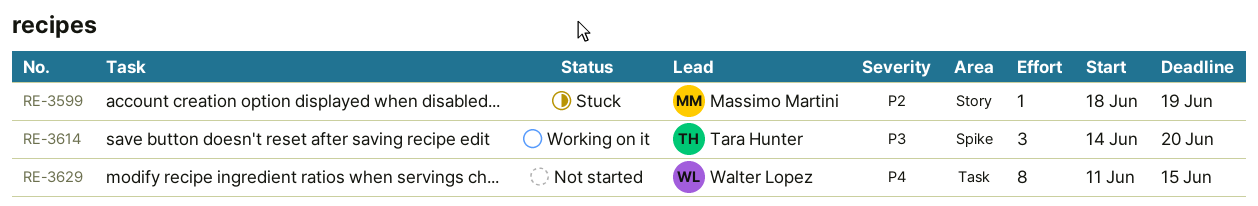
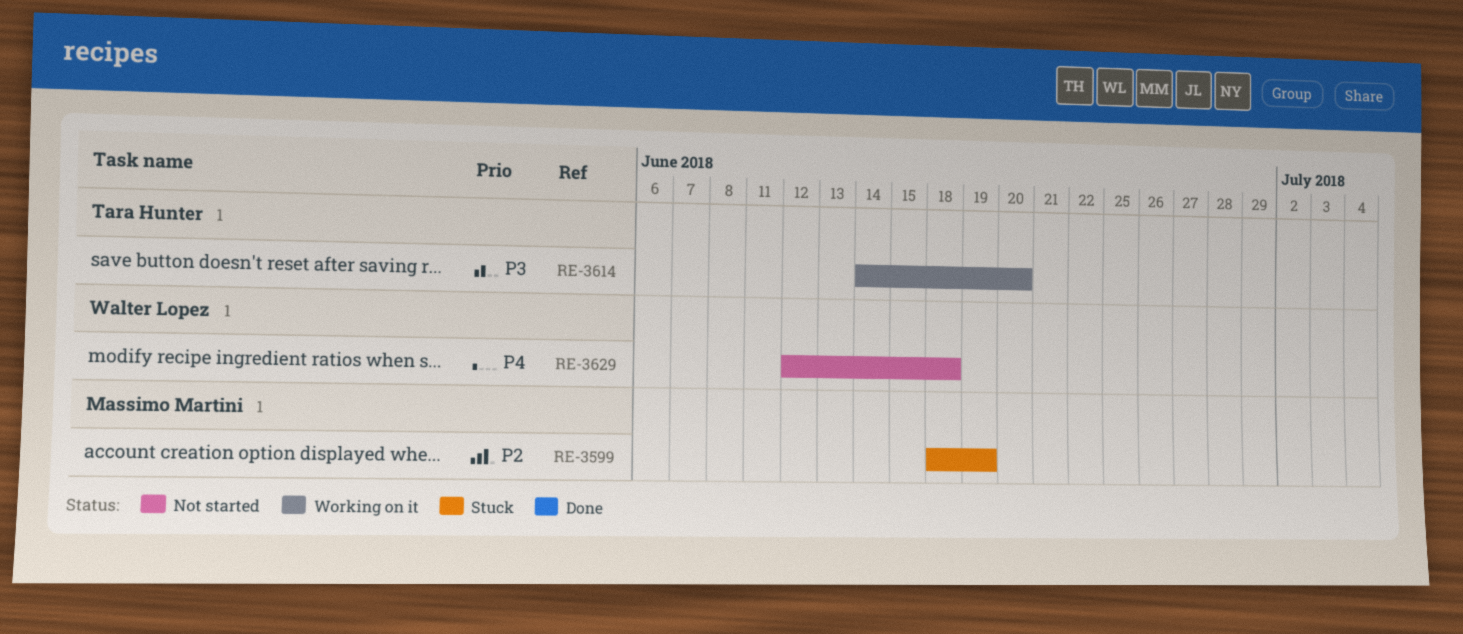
RE-3629, start: Jun 11 -> Jun 12
RE-3629, due: Jun 15 -> Jun 18

